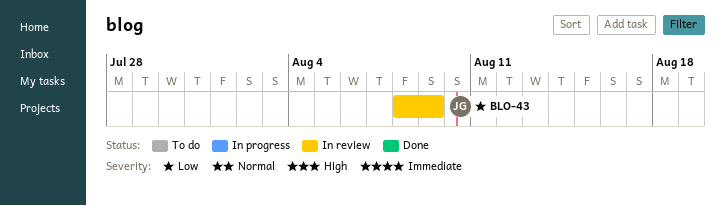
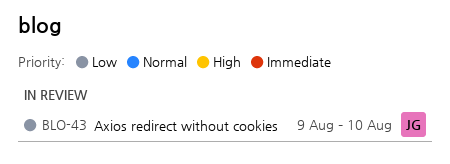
BLO-43, start: Aug 8 -> Aug 9
BLO-43, due: Aug 9 -> Aug 10

